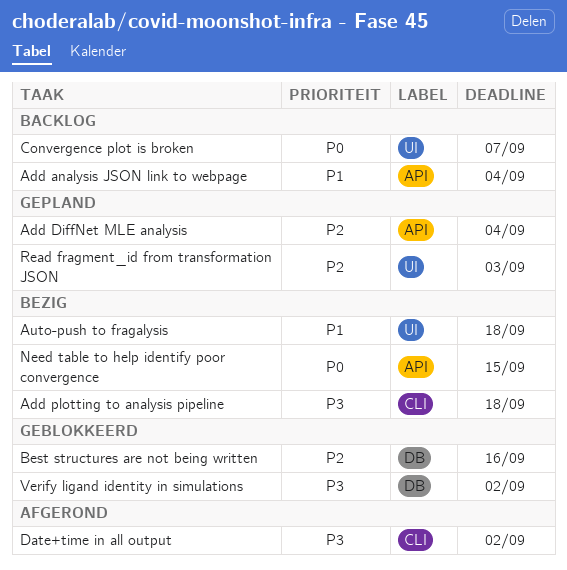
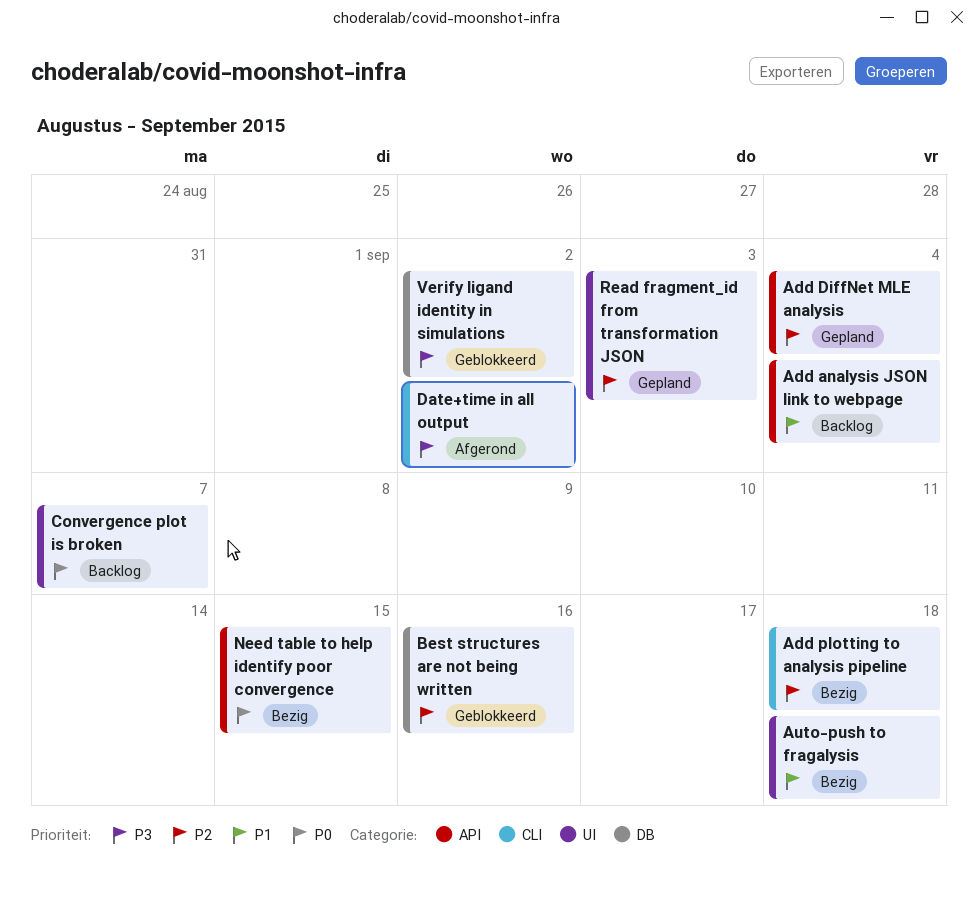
Add plotting to analysis pipeline, priority: P3 -> P2

